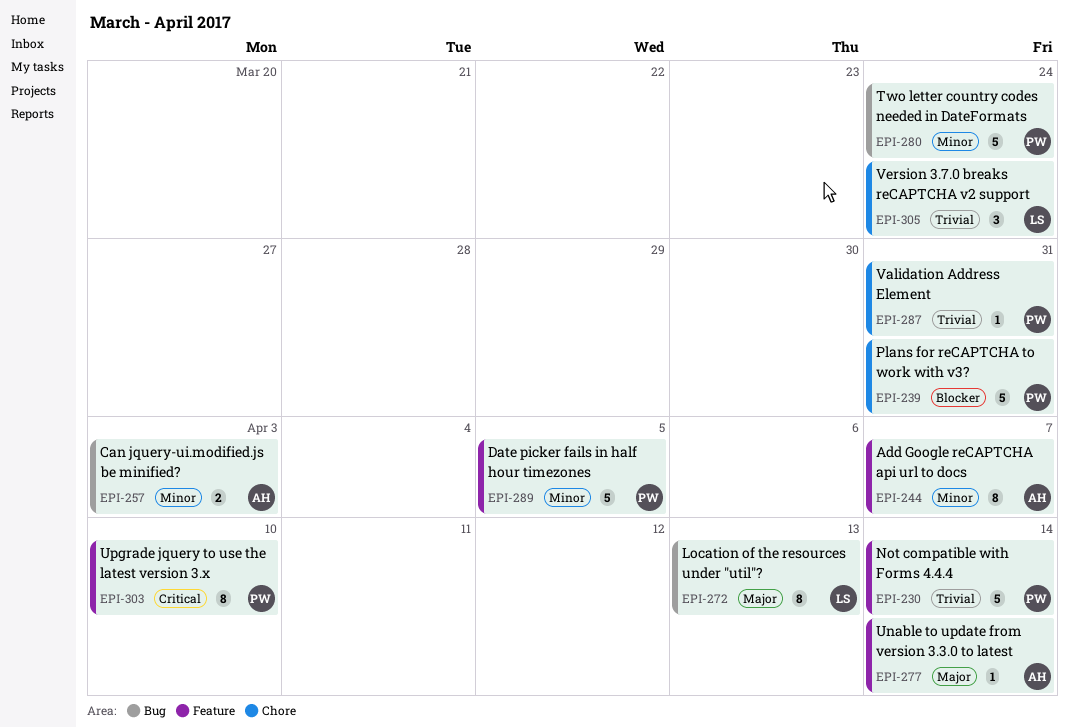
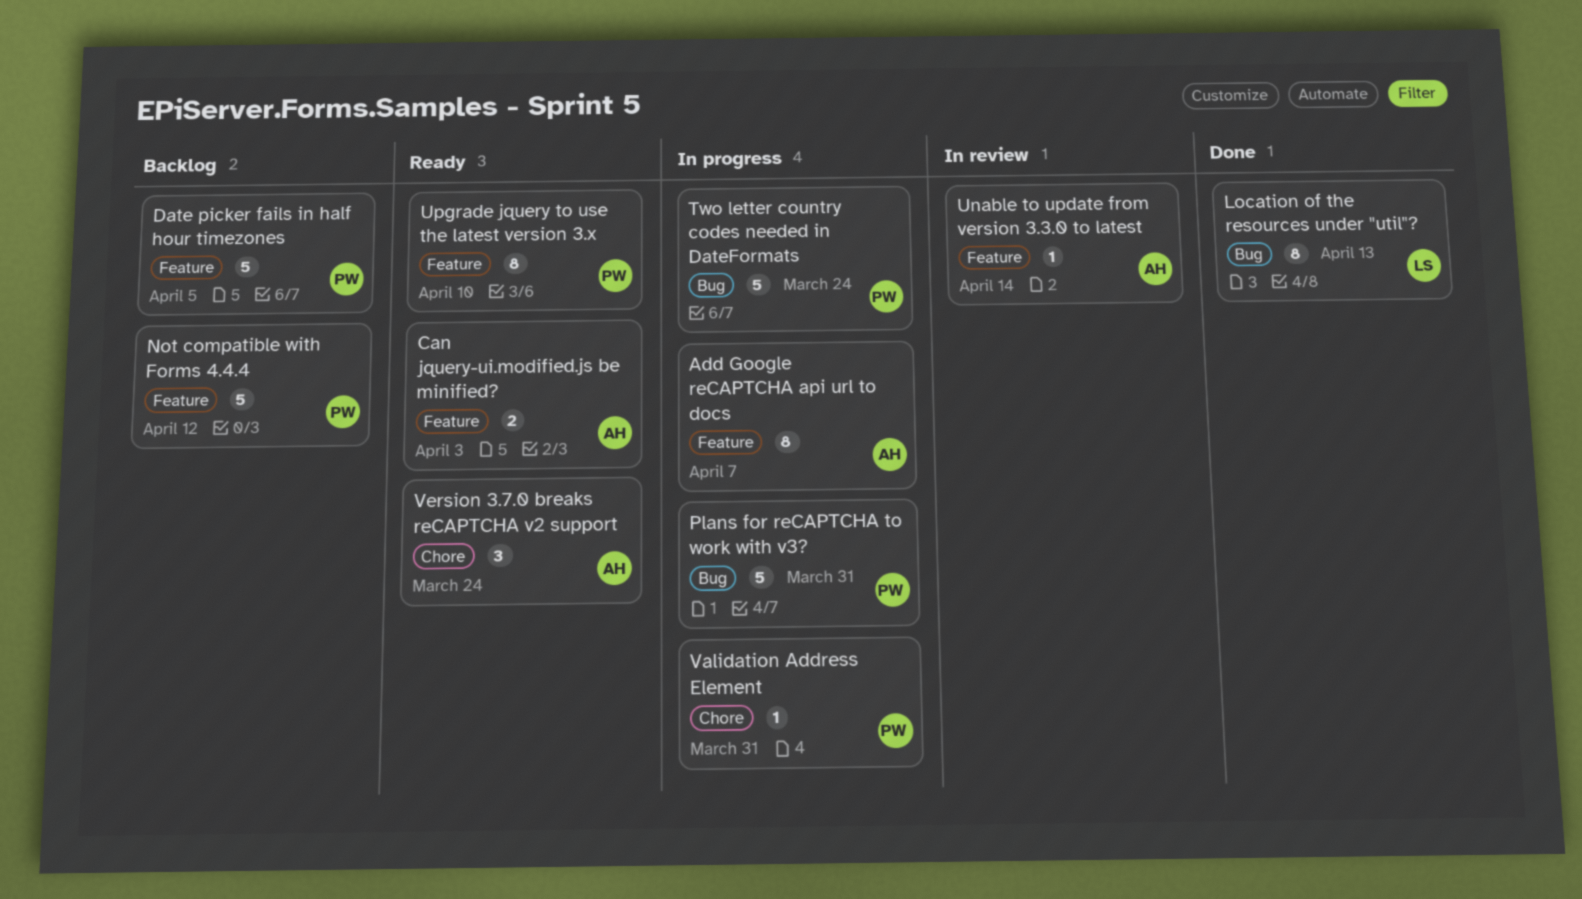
Can jquery-ui.modified.js be minified?, label: Bug -> Feature
Not compatible with Forms 4.4.4, due: Apr 14 -> Apr 12
Plans for reCAPTCHA to work with v3?, label: Chore -> Bug
Version 3.7.0 breaks reCAPTCHA v2 support, owner: LS -> AH

